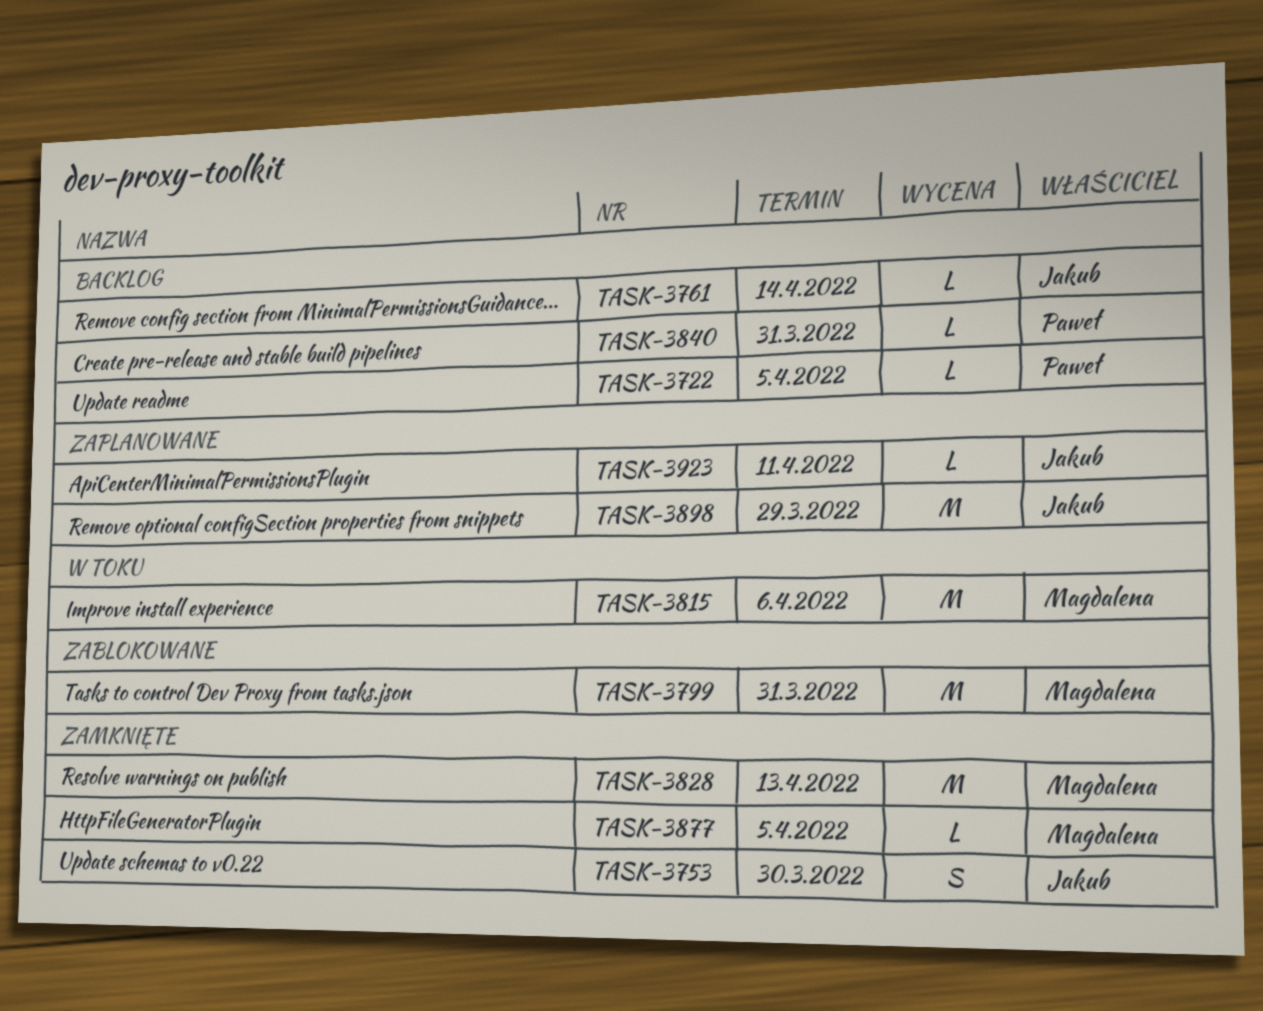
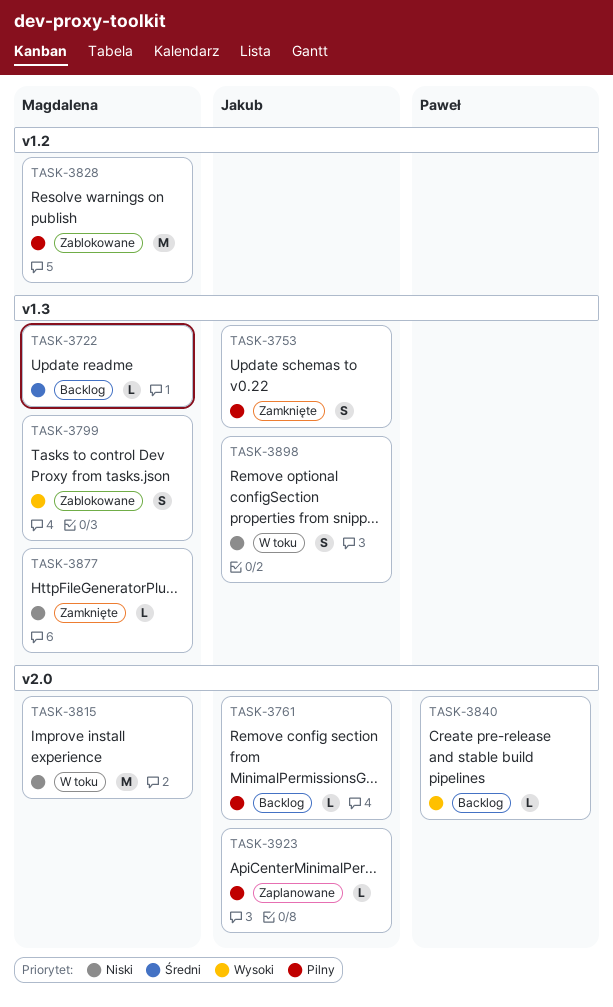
TASK-3722, owner: Paweł -> Magdalena
TASK-3799, estimate: M -> S
TASK-3828, status: Zamknięte -> Zablokowane
TASK-3898, status: Zaplanowane -> W toku
TASK-3898, estimate: M -> S

